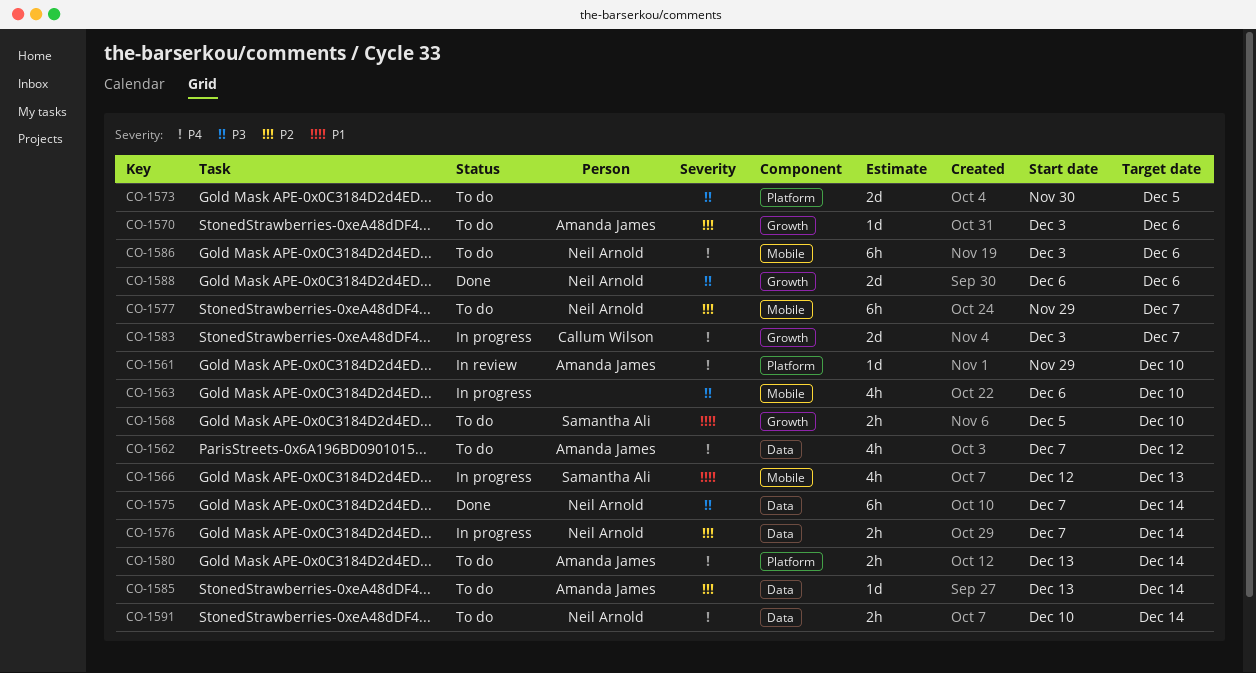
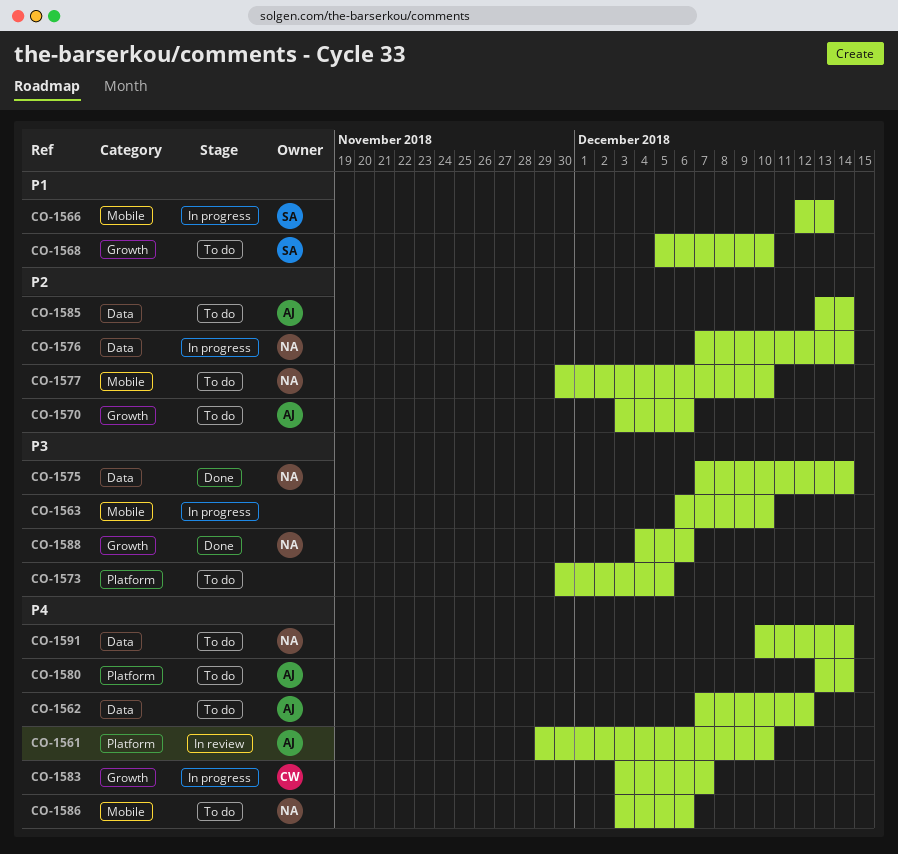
CO-1577, start: Nov 29 -> Nov 30
CO-1577, due: Dec 7 -> Dec 10
CO-1588, start: Dec 6 -> Dec 4

